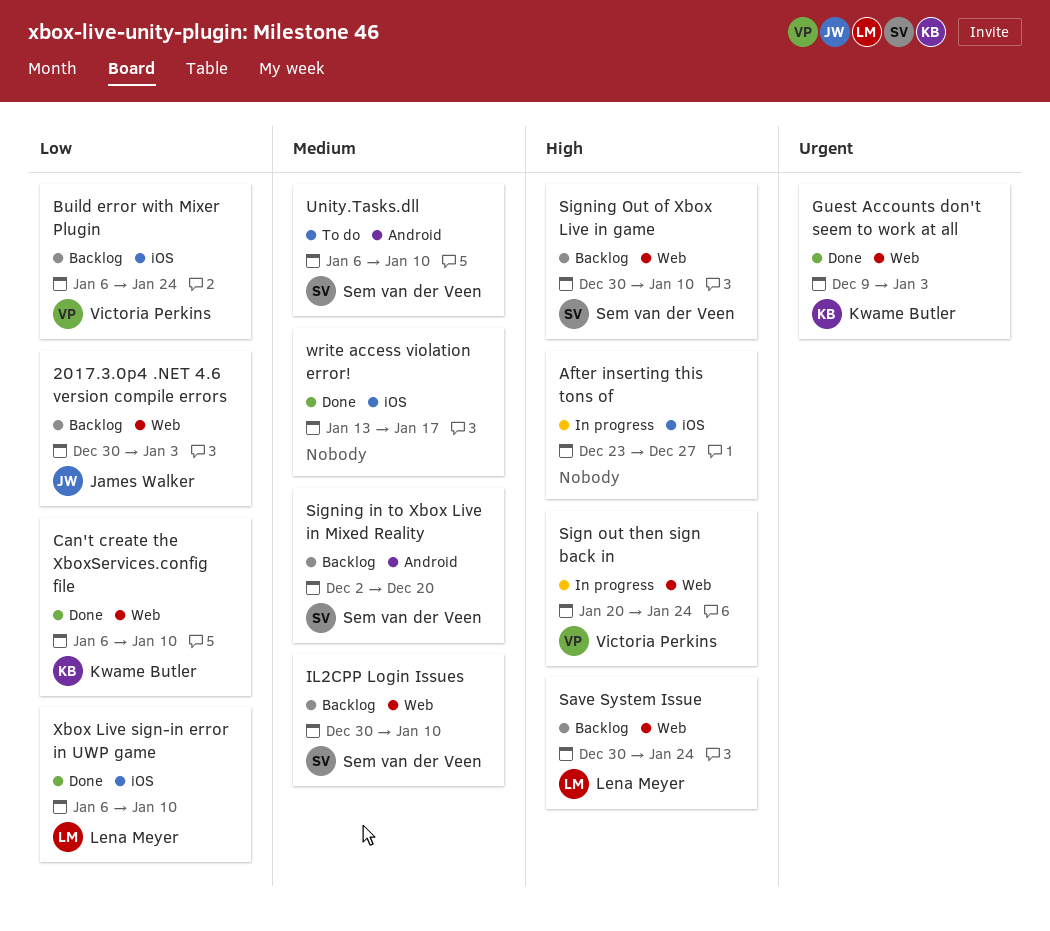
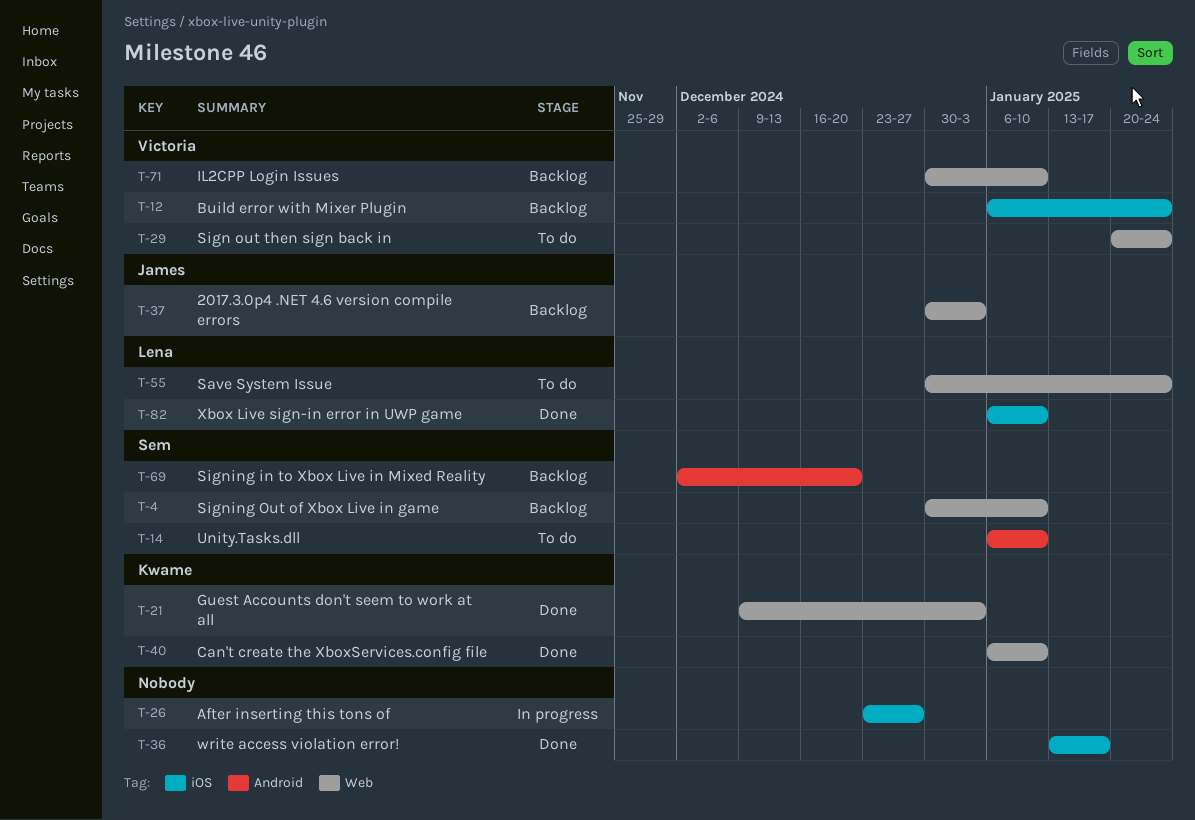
IL2CPP Login Issues, owner: Sem van der Veen -> Victoria Perkins
Save System Issue, status: Backlog -> To do
Sign out then sign back in, status: In progress -> To do

